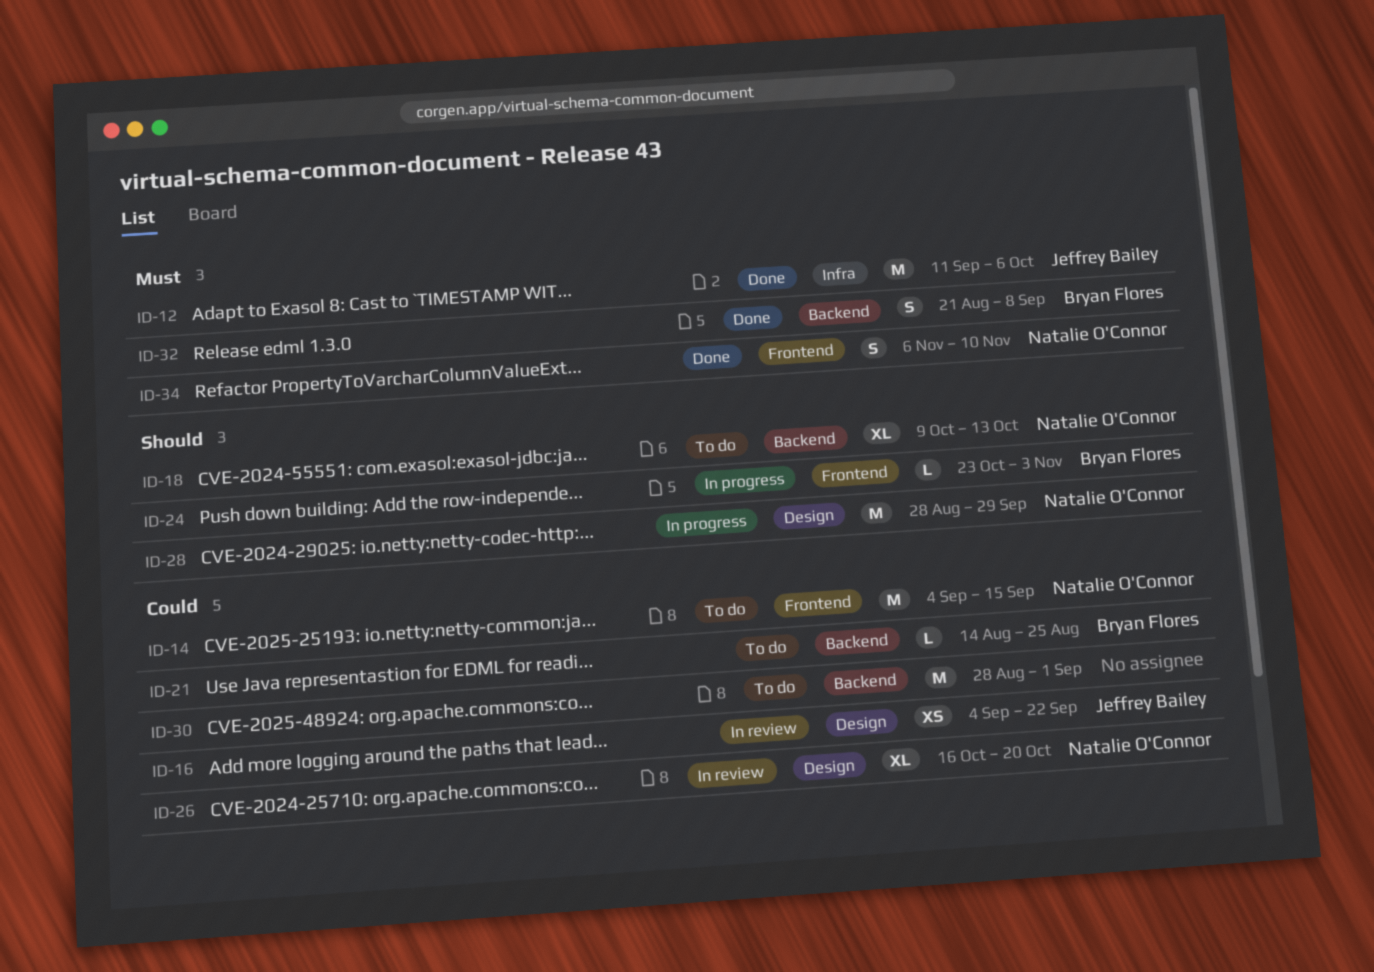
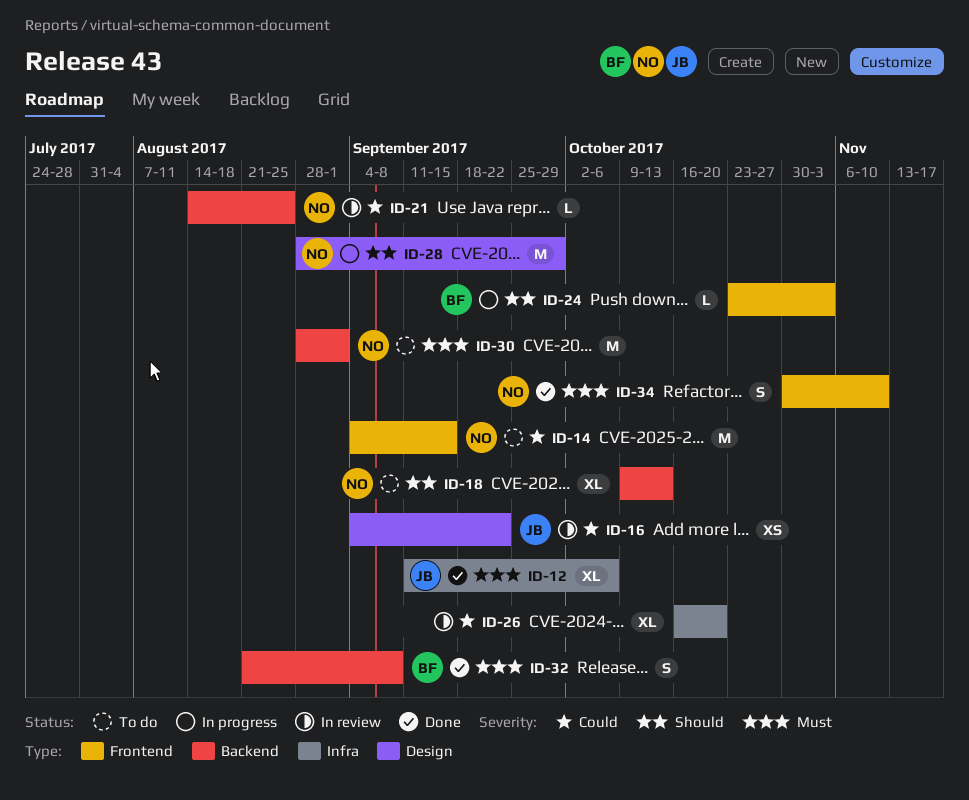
ID-12, estimate: M -> XL
ID-21, status: To do -> In review
ID-21, owner: Bryan Flores -> Natalie O'Connor
ID-26, owner: Natalie O'Connor -> none
ID-26, label: Design -> Infra
ID-30, owner: none -> Natalie O'Connor
ID-30, priority: Could -> Must
ID-34, start: Nov 6 -> Oct 30

